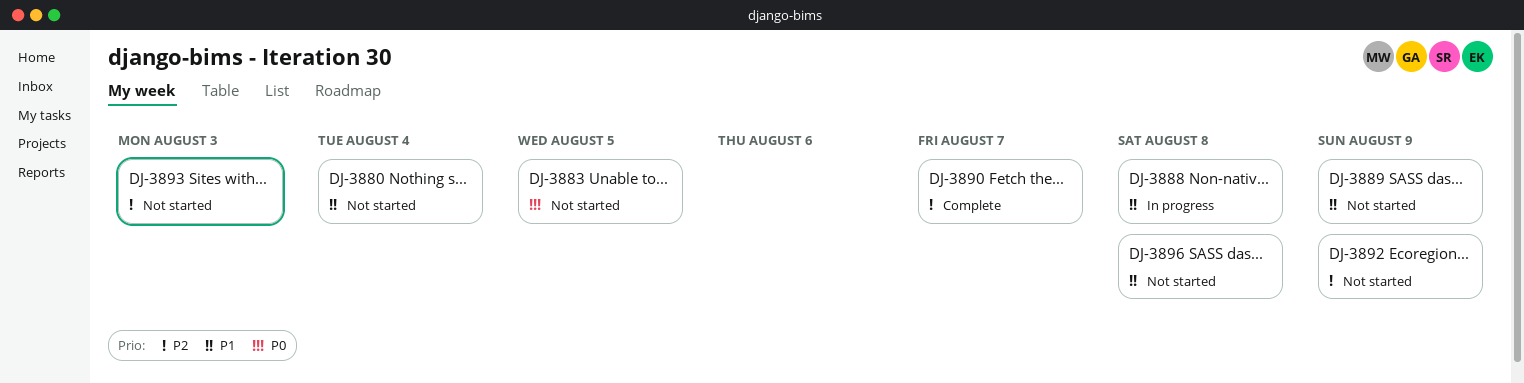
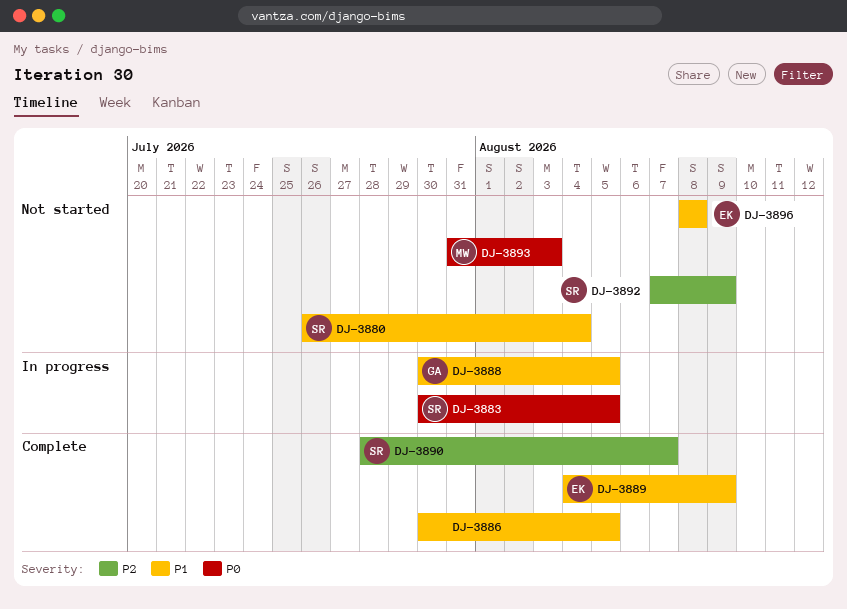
DJ-3883, status: Not started -> In progress
DJ-3886: none -> present
DJ-3888, due: Aug 8 -> Aug 5
DJ-3889, status: Not started -> Complete
DJ-3893, priority: P2 -> P0

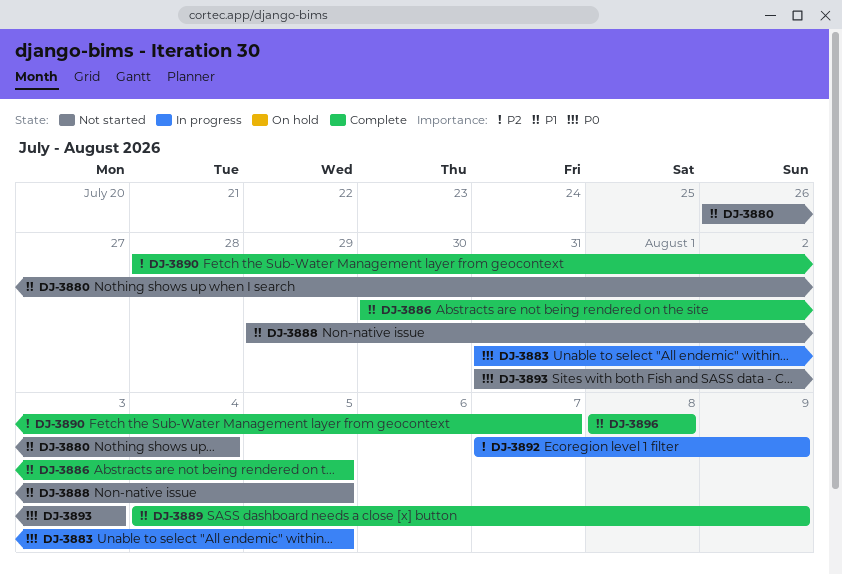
DJ-3883, start: Jul 30 -> Jul 31
DJ-3888, status: In progress -> Not started
DJ-3888, start: Jul 30 -> Jul 29
DJ-3892, status: Not started -> In progress
DJ-3896, status: Not started -> Complete

